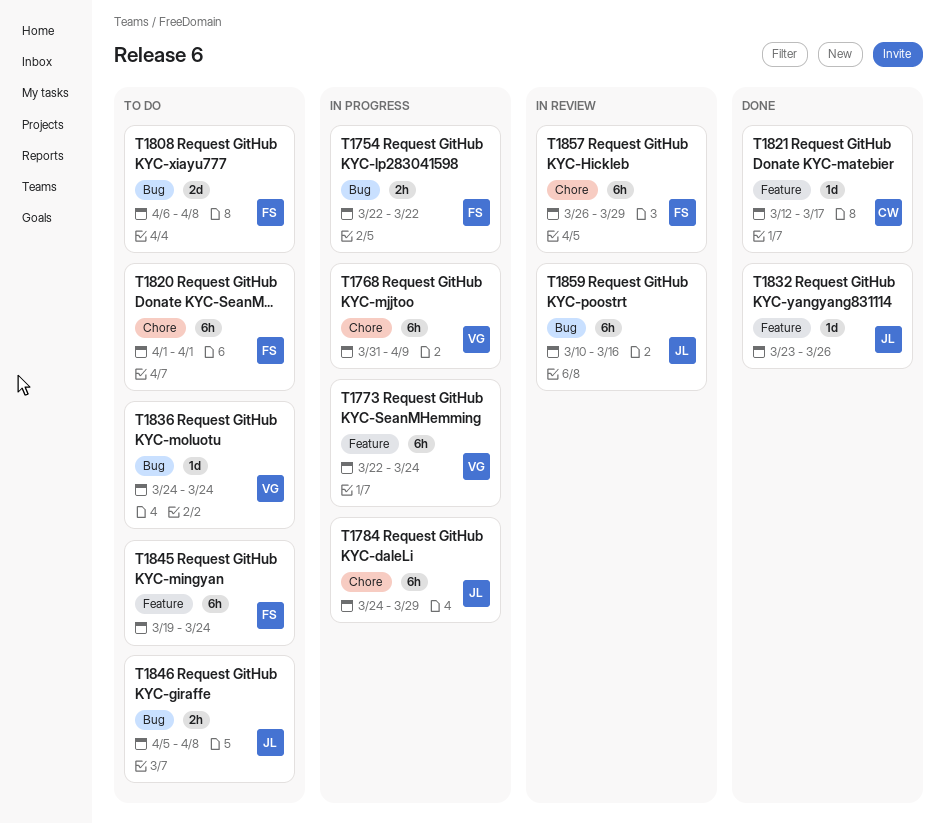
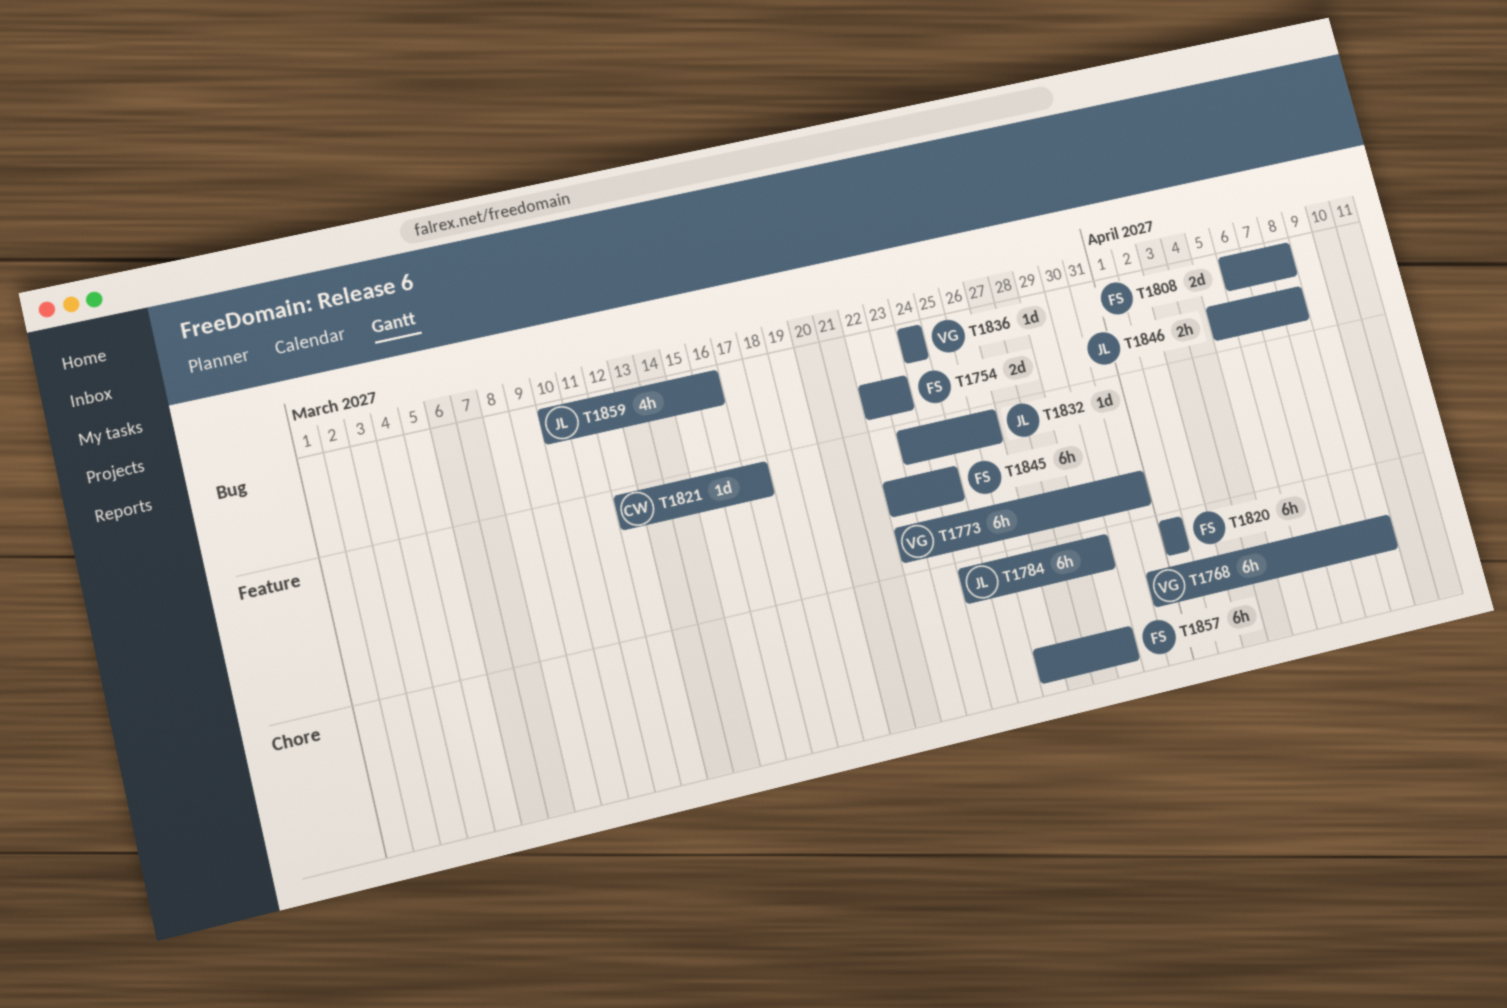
T1754, estimate: 2h -> 2d
T1754, due: Mar 22 -> Mar 23
T1773, due: Mar 24 -> Mar 31
T1845, start: Mar 19 -> Mar 22
T1859, estimate: 6h -> 4h

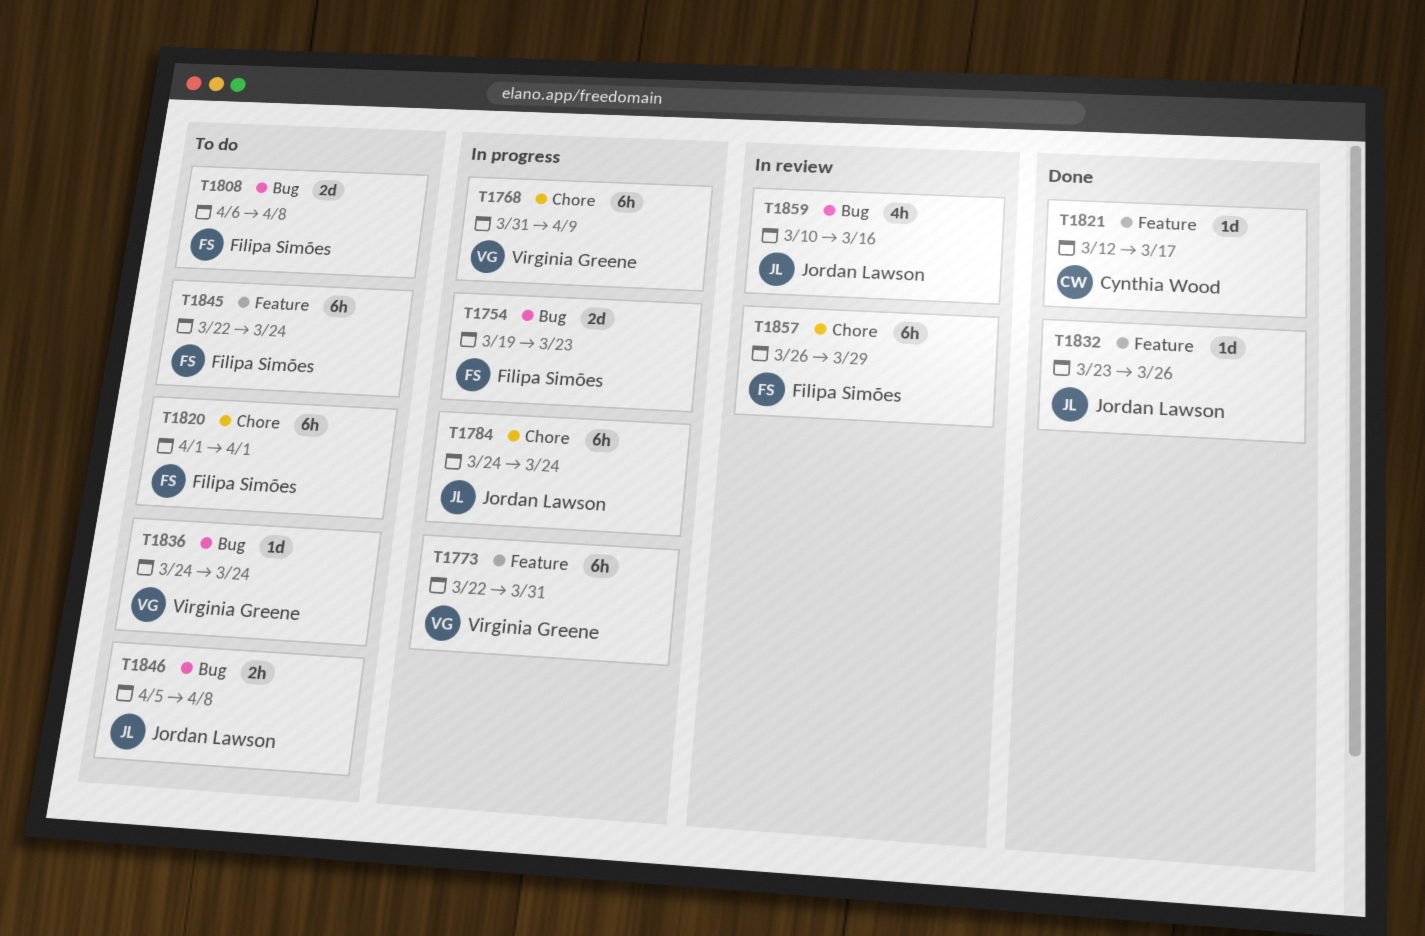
T1754, start: Mar 22 -> Mar 19
T1784, due: Mar 29 -> Mar 24

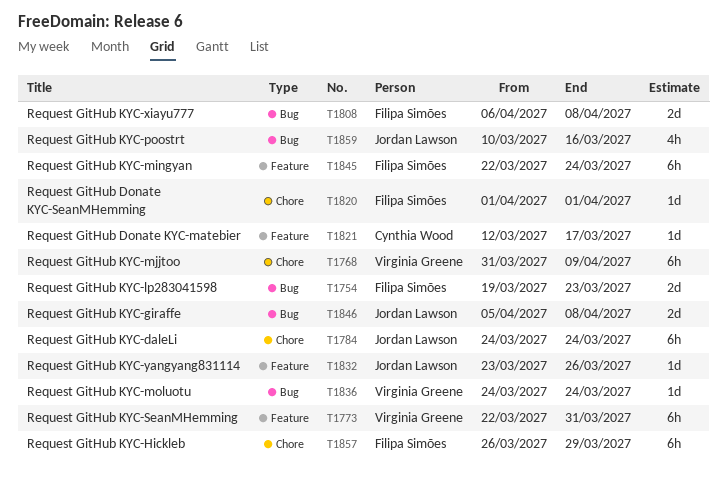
T1820, estimate: 6h -> 1d
T1846, estimate: 2h -> 2d

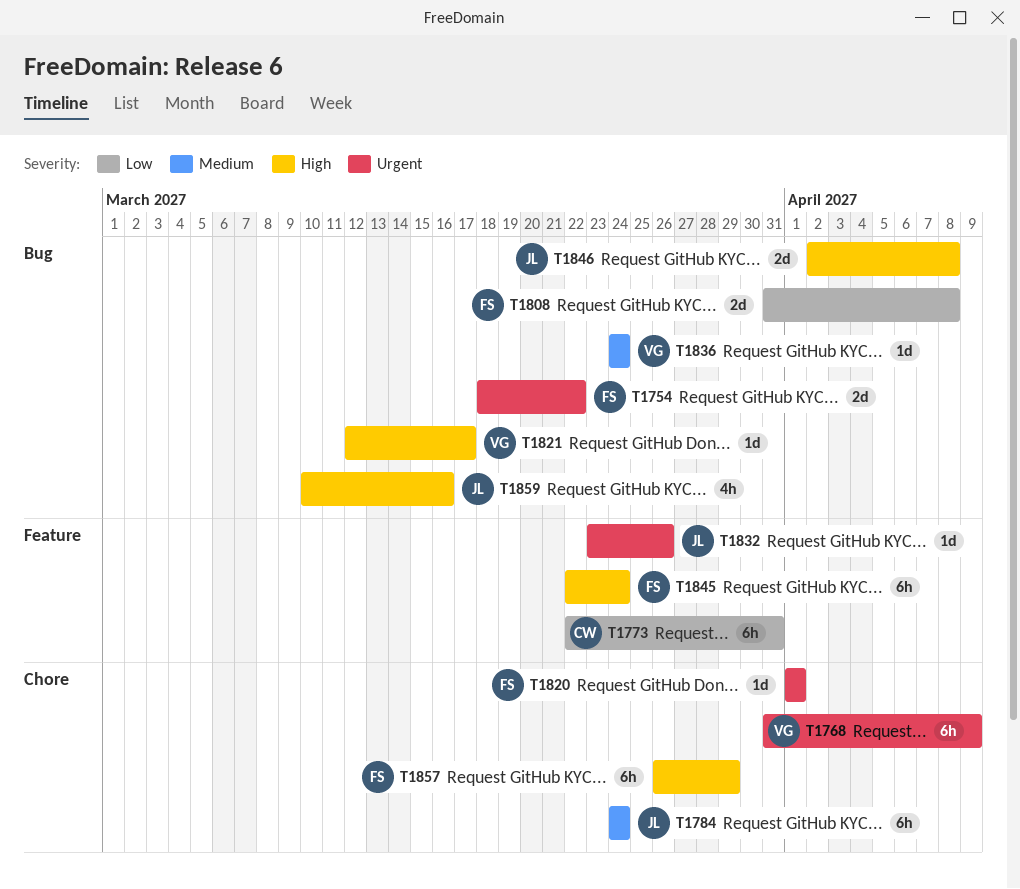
T1754, start: Mar 19 -> Mar 18
T1754, due: Mar 23 -> Mar 22
T1773, owner: Virginia Greene -> Cynthia Wood
T1808, start: Apr 6 -> Mar 31
T1821, owner: Cynthia Wood -> Virginia Greene
T1821, label: Feature -> Bug
T1846, start: Apr 5 -> Apr 2

